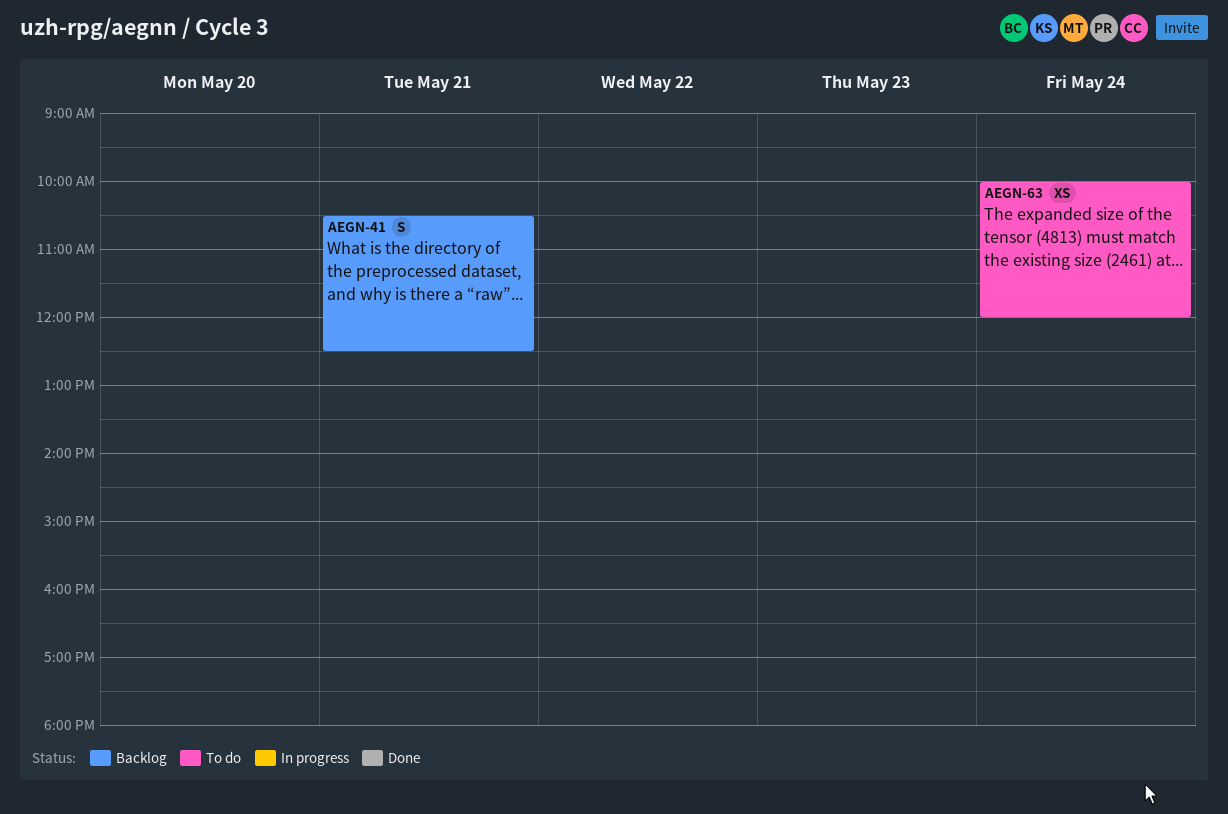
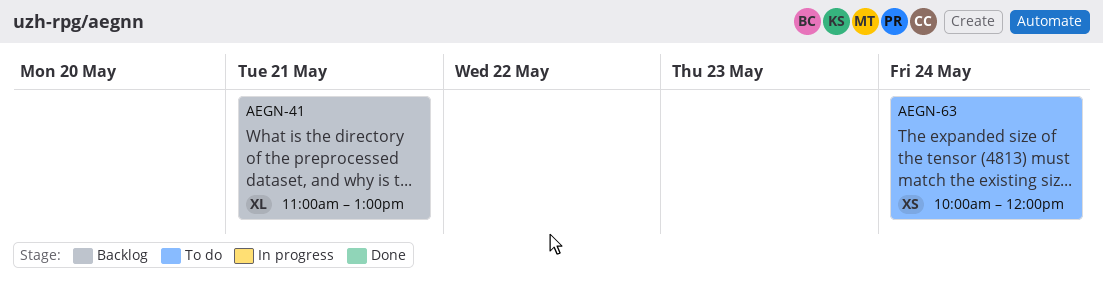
AEGN-41, estimate: S -> XL
AEGN-41, begins: 10:30 -> 11:00
AEGN-41, ends: 12:30 -> 13:00

